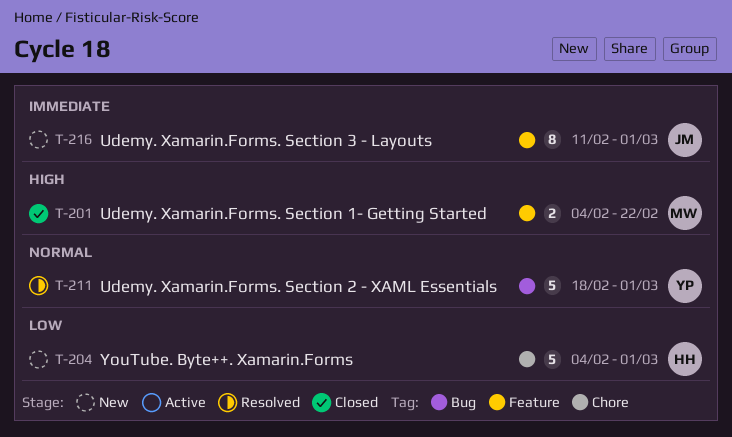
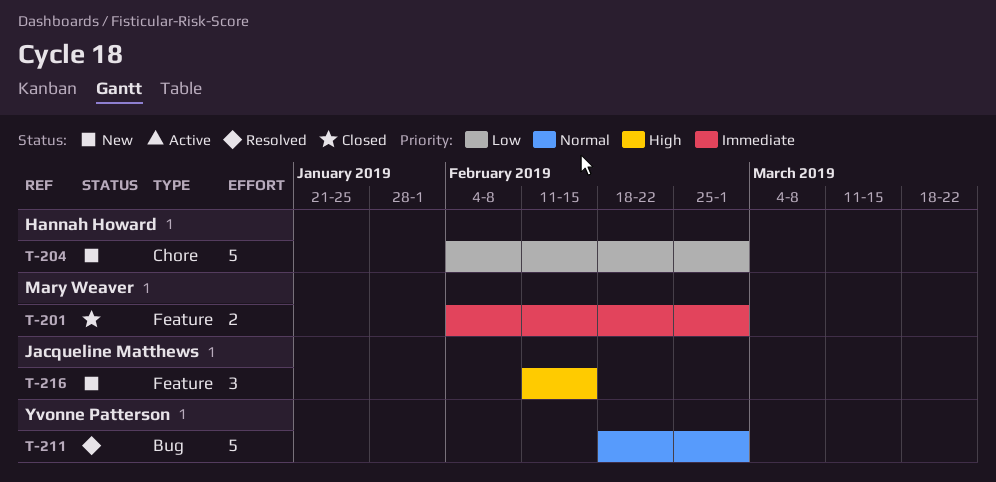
T-201, priority: High -> Immediate
T-201, due: Feb 22 -> Mar 1
T-216, priority: Immediate -> High
T-216, estimate: 8 -> 3
T-216, due: Mar 1 -> Feb 15

